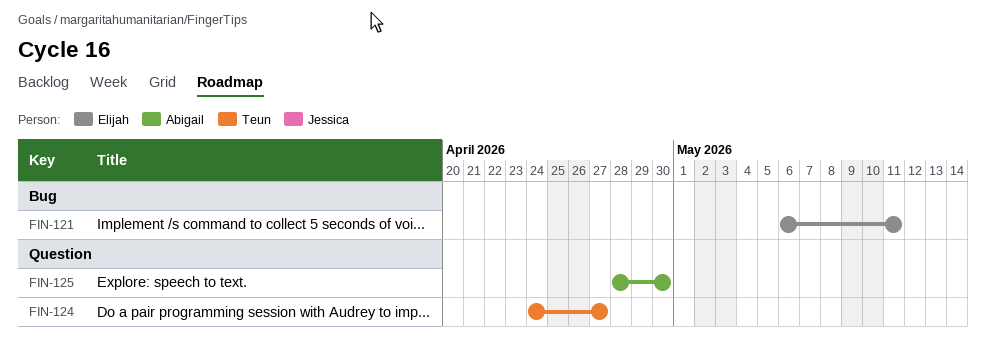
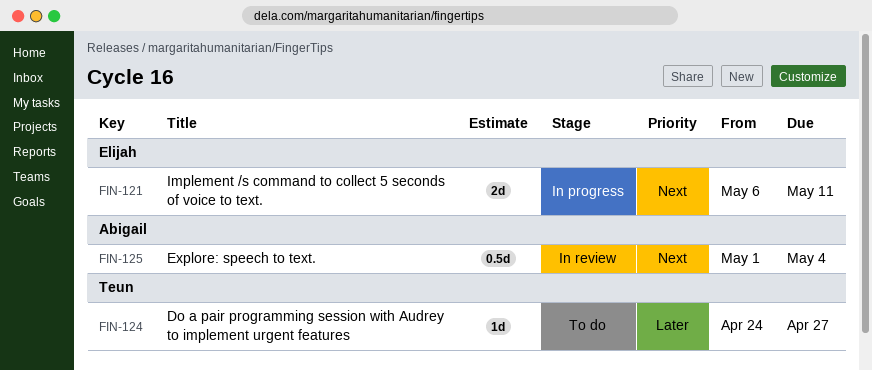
FIN-125, start: Apr 28 -> May 1
FIN-125, due: Apr 30 -> May 4

